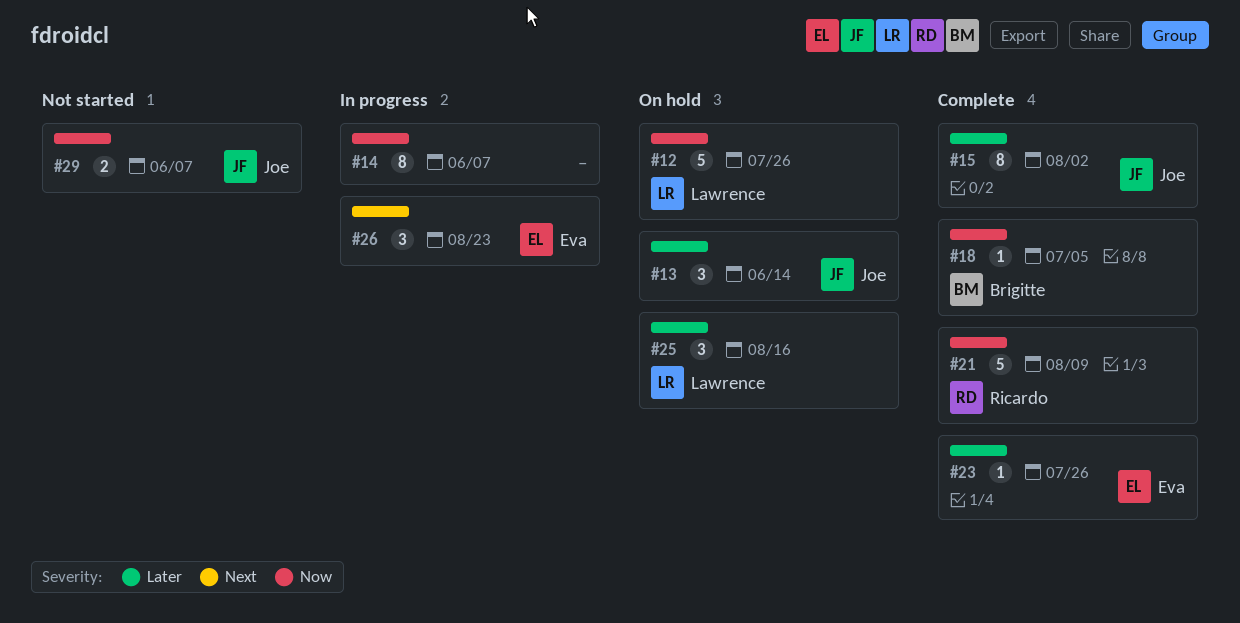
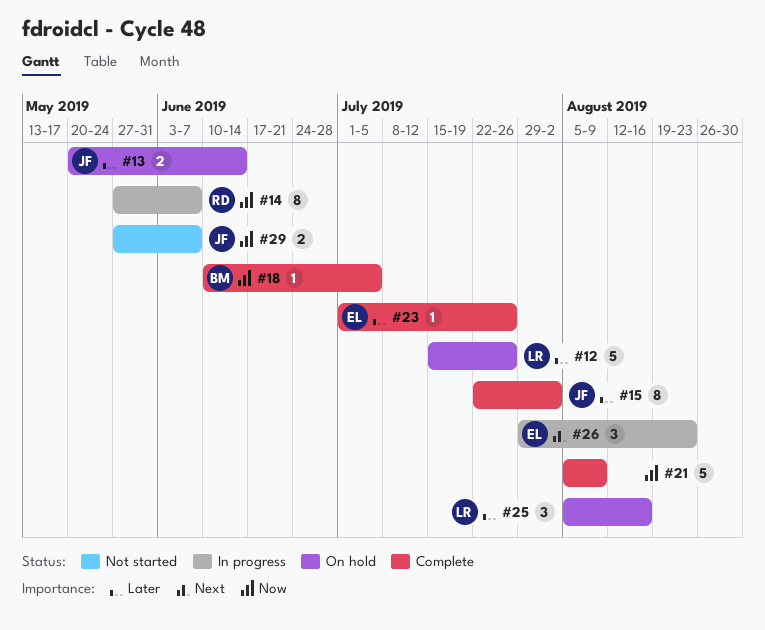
#12, priority: Now -> Later
#13, estimate: 3 -> 2
#14, owner: none -> Ricardo
#21, owner: Ricardo -> none

